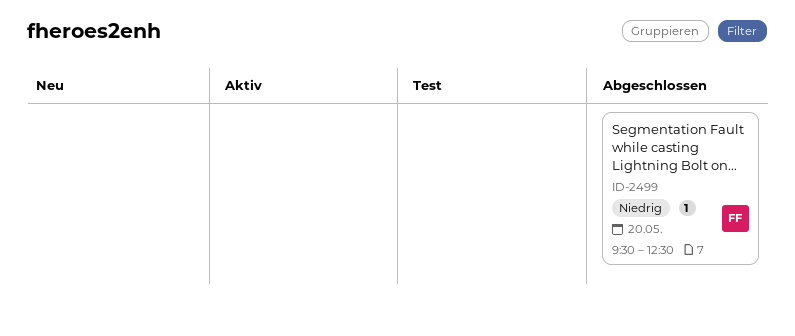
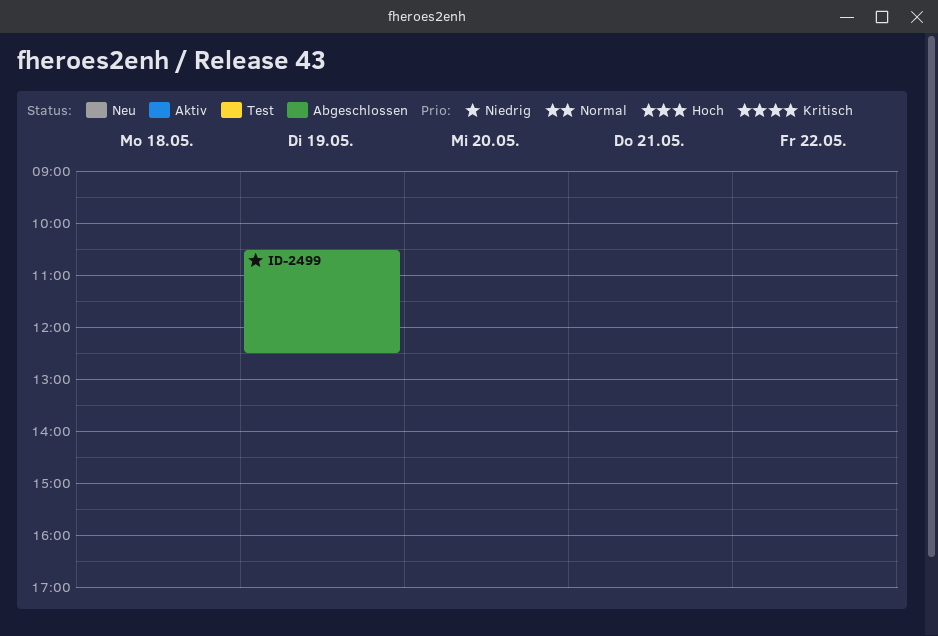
ID-2499, day: May 20 -> May 19
ID-2499, begins: 09:30 -> 10:30

